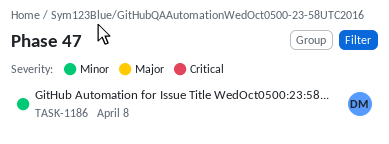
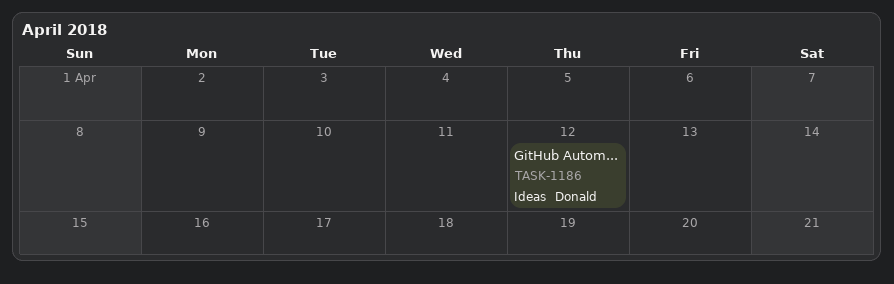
TASK-1186, due: Apr 8 -> Apr 12

